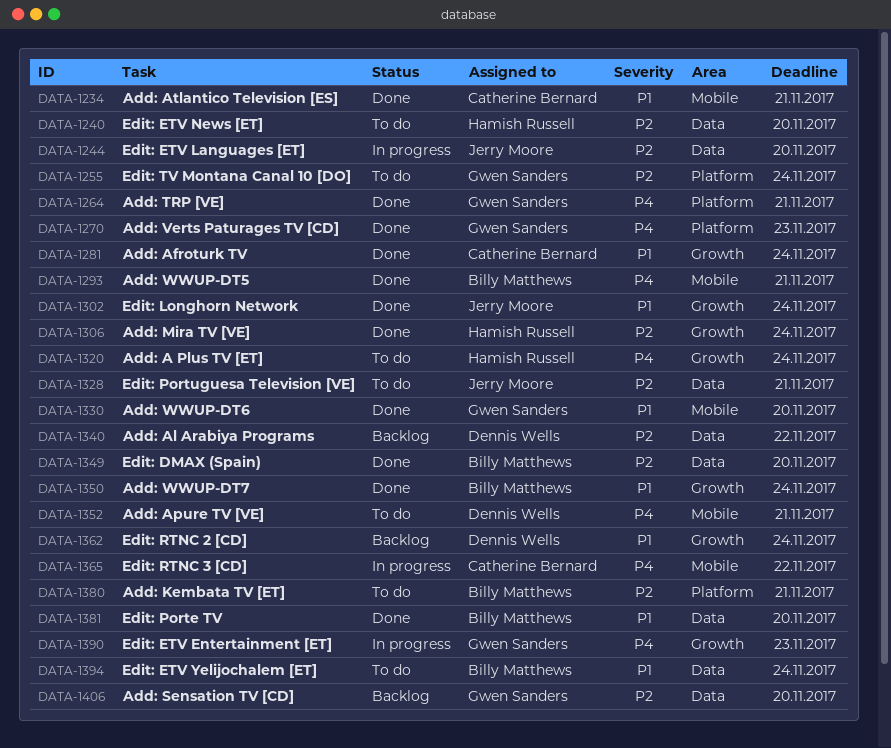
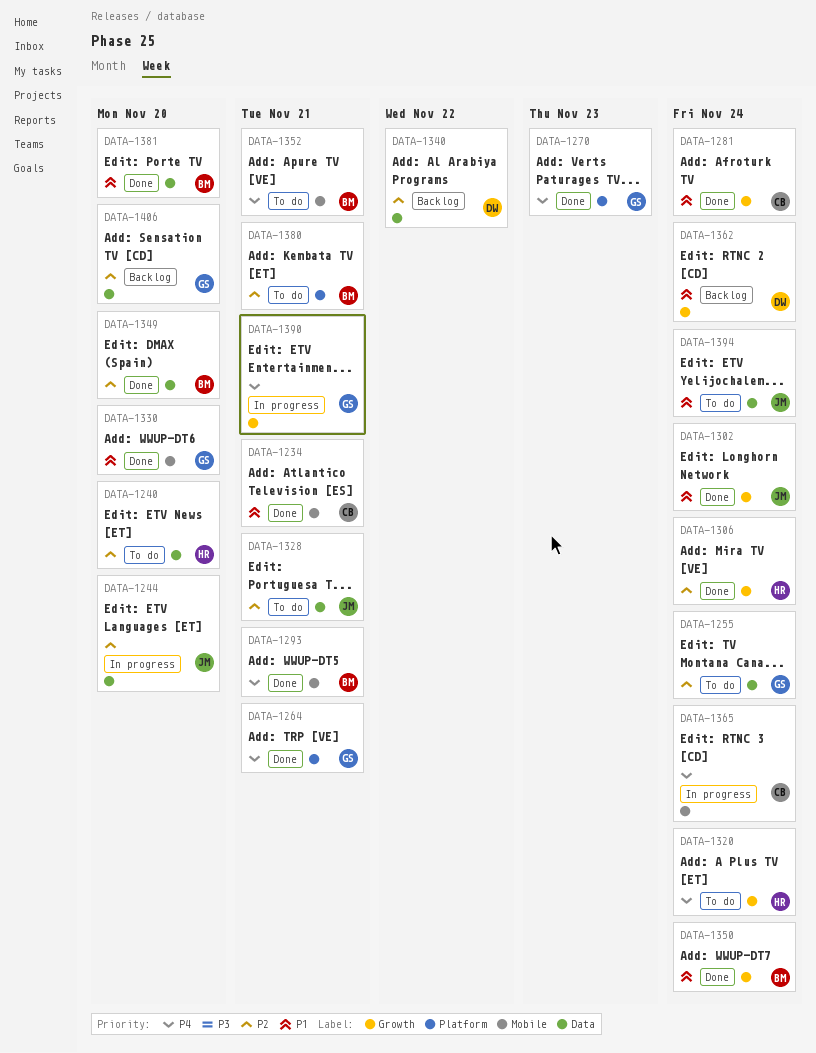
DATA-1255, label: Platform -> Data
DATA-1352, owner: Dennis Wells -> Billy Matthews
DATA-1365, due: Nov 22 -> Nov 24
DATA-1390, due: Nov 23 -> Nov 21
DATA-1394, owner: Billy Matthews -> Jerry Moore

